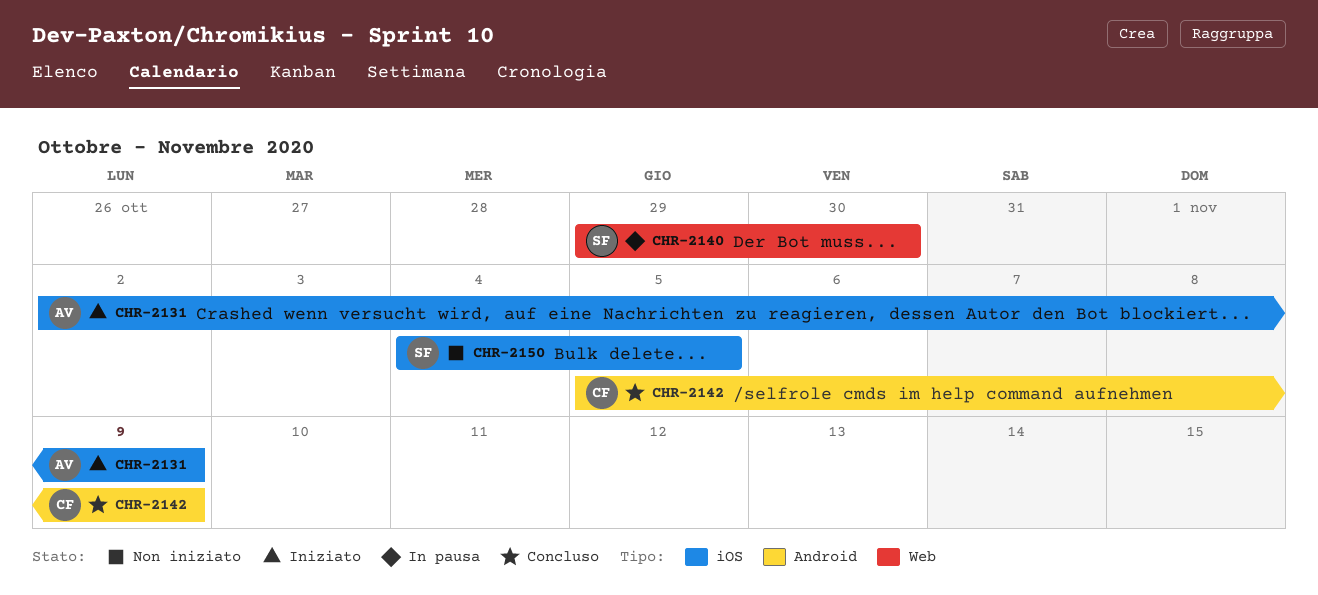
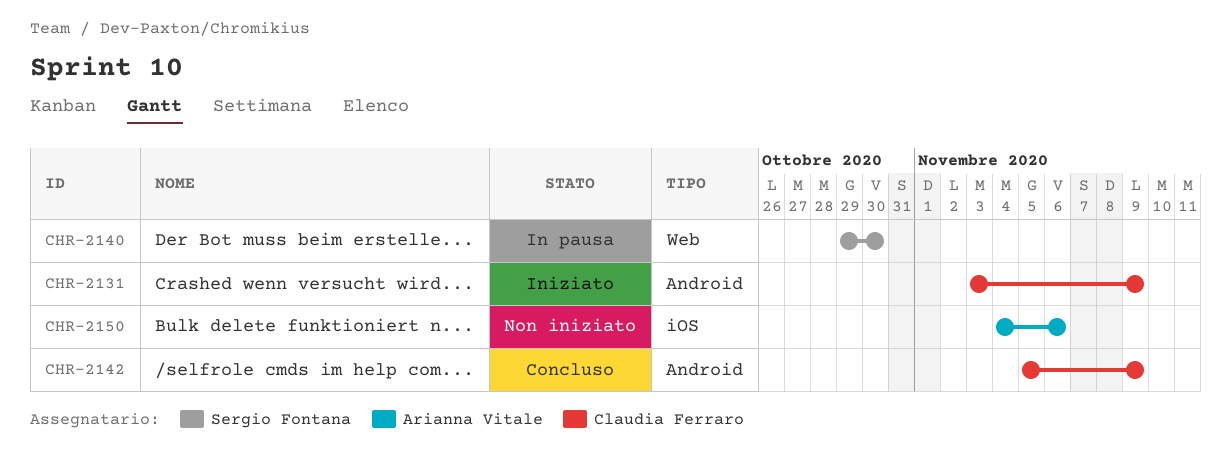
CHR-2131, owner: Arianna Vitale -> Claudia Ferraro
CHR-2131, label: iOS -> Android
CHR-2131, start: Nov 2 -> Nov 3
CHR-2150, owner: Sergio Fontana -> Arianna Vitale
CHR-2150, due: Nov 5 -> Nov 6

